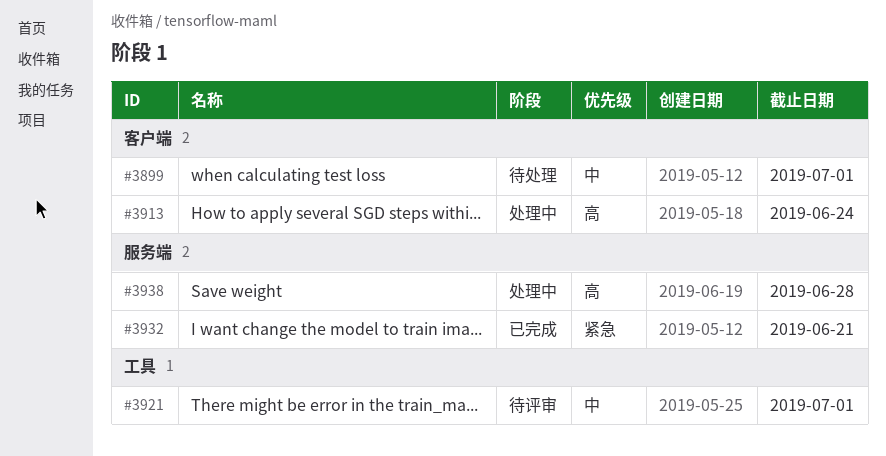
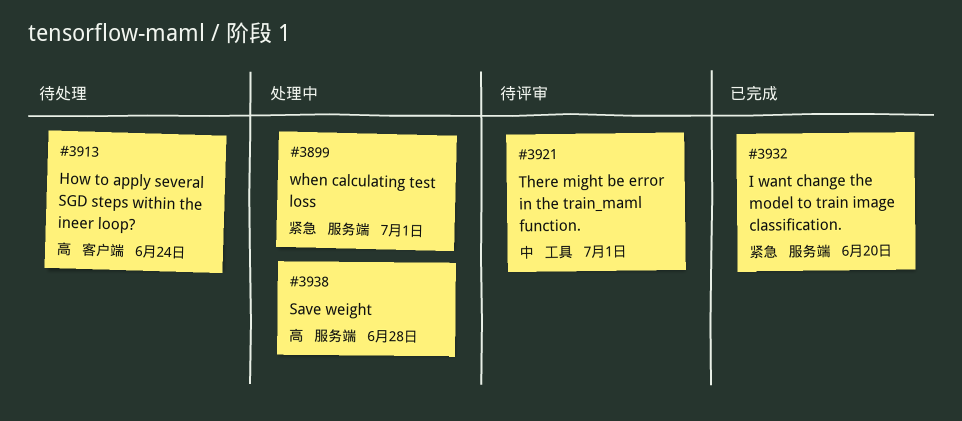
#3899, status: 待处理 -> 处理中
#3899, priority: 中 -> 紧急
#3899, label: 客户端 -> 服务端
#3913, status: 处理中 -> 待处理
#3932, due: Jun 21 -> Jun 20

